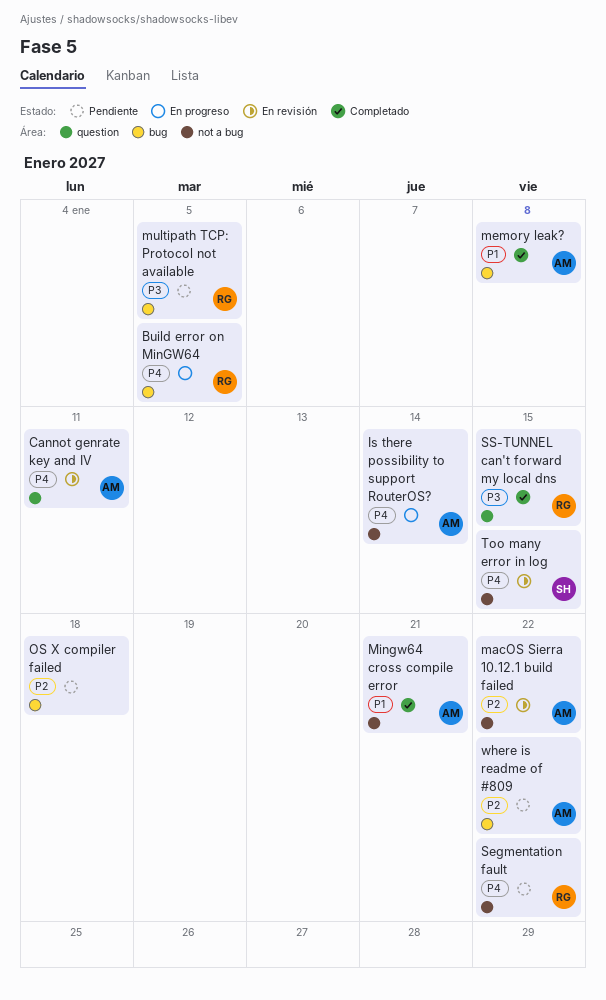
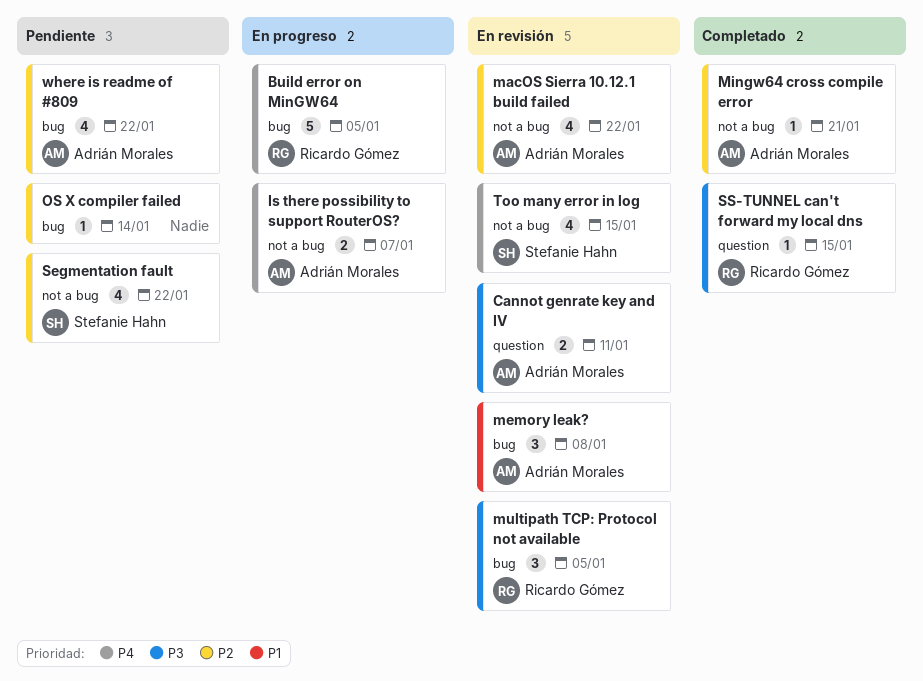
Cannot genrate key and IV, priority: P4 -> P3
Is there possibility to support RouterOS?, due: Jan 14 -> Jan 7
memory leak?, status: Completado -> En revisión
Mingw64 cross compile error, priority: P1 -> P2
multipath TCP: Protocol not available, status: Pendiente -> En revisión
OS X compiler failed, due: Jan 18 -> Jan 14
Segmentation fault, owner: Ricardo Gómez -> Stefanie Hahn
Segmentation fault, priority: P4 -> P2

